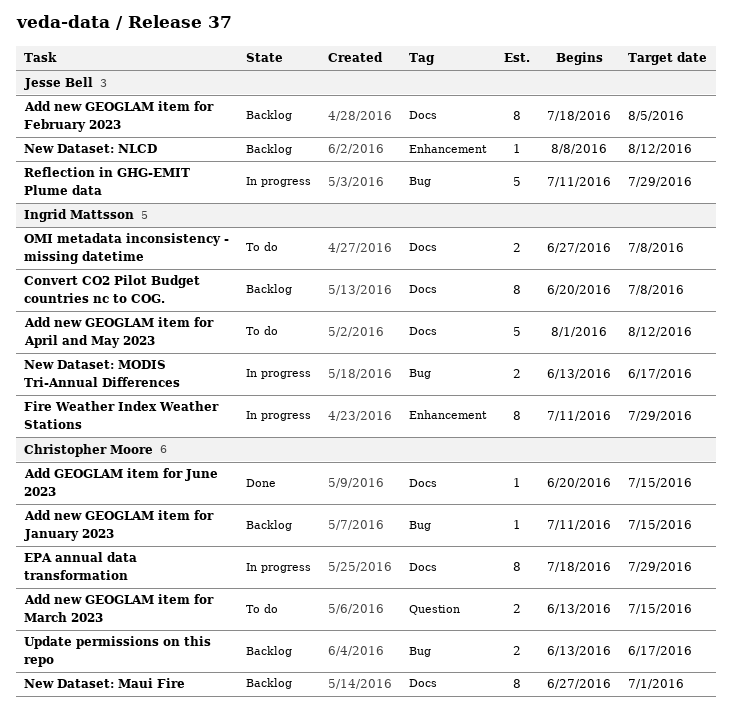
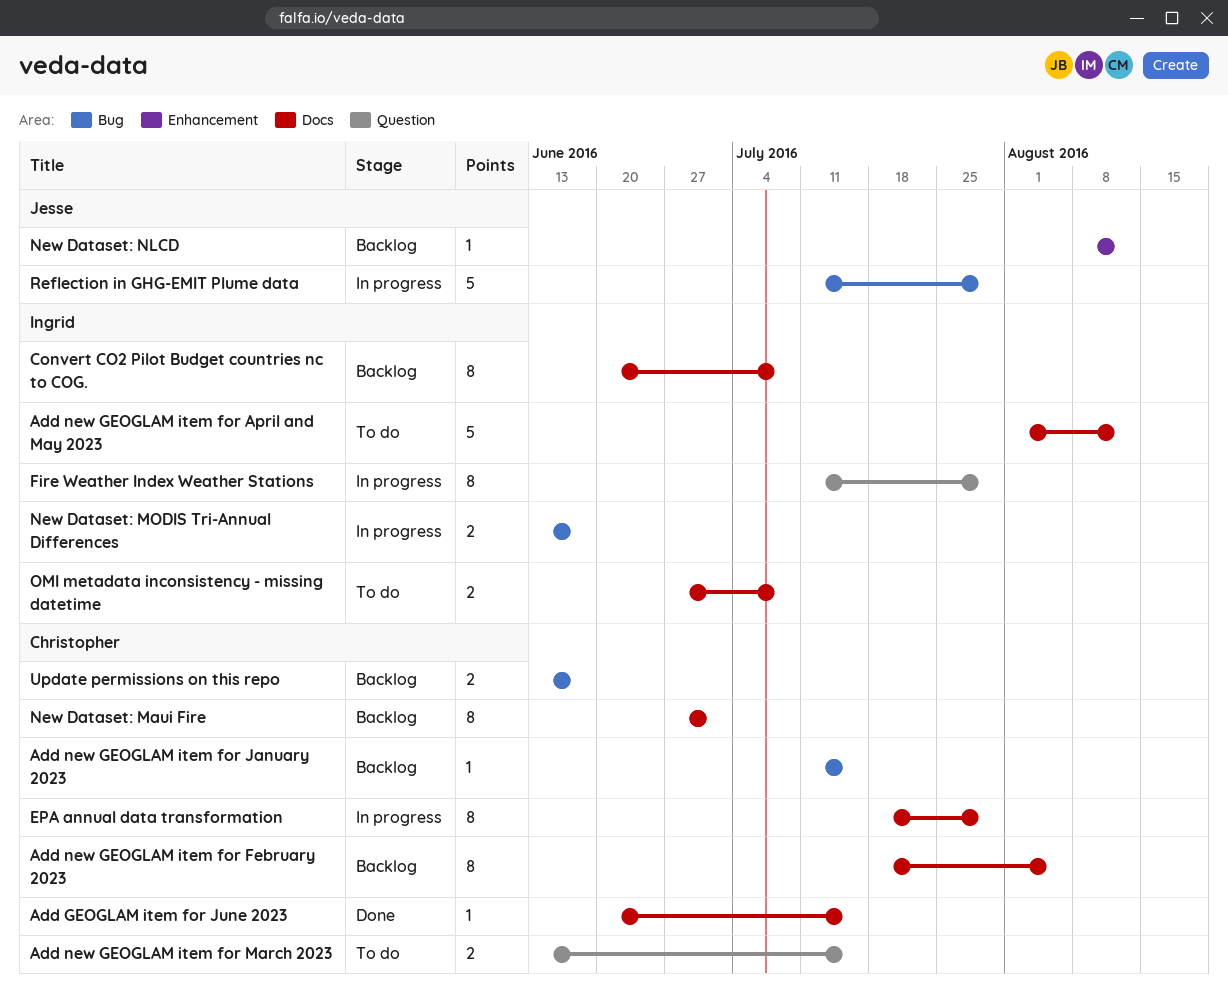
Add new GEOGLAM item for February 2023, owner: Jesse Bell -> Christopher Moore
Fire Weather Index Weather Stations, label: Enhancement -> Question

